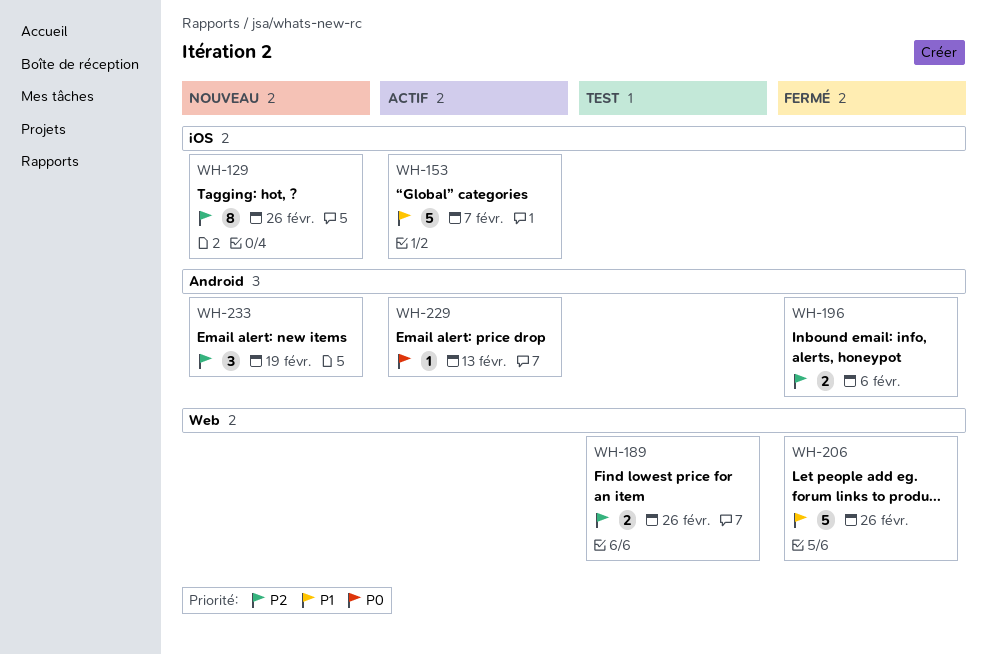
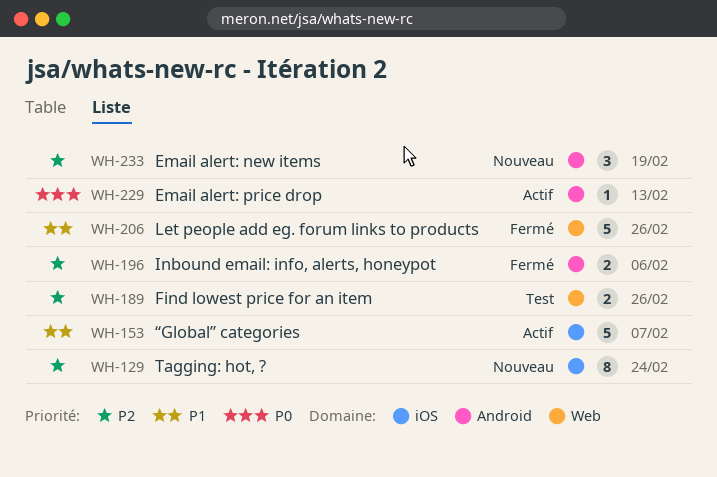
WH-129, due: Feb 26 -> Feb 24

